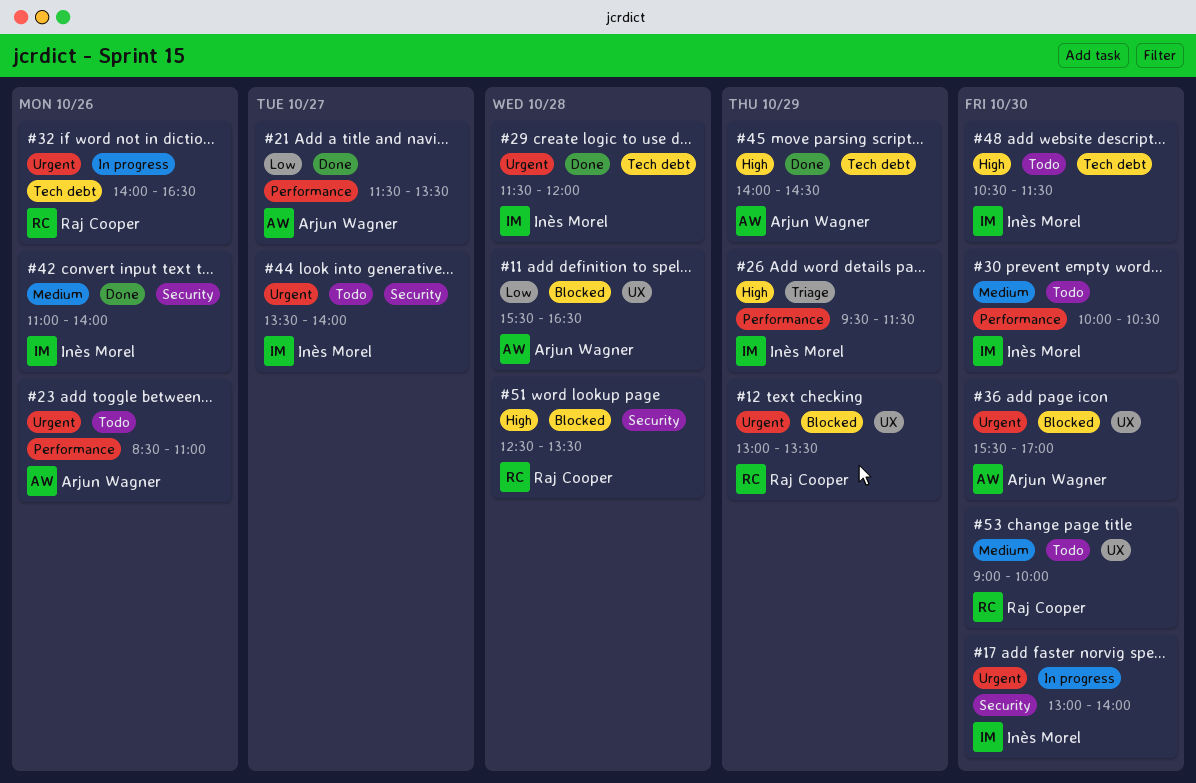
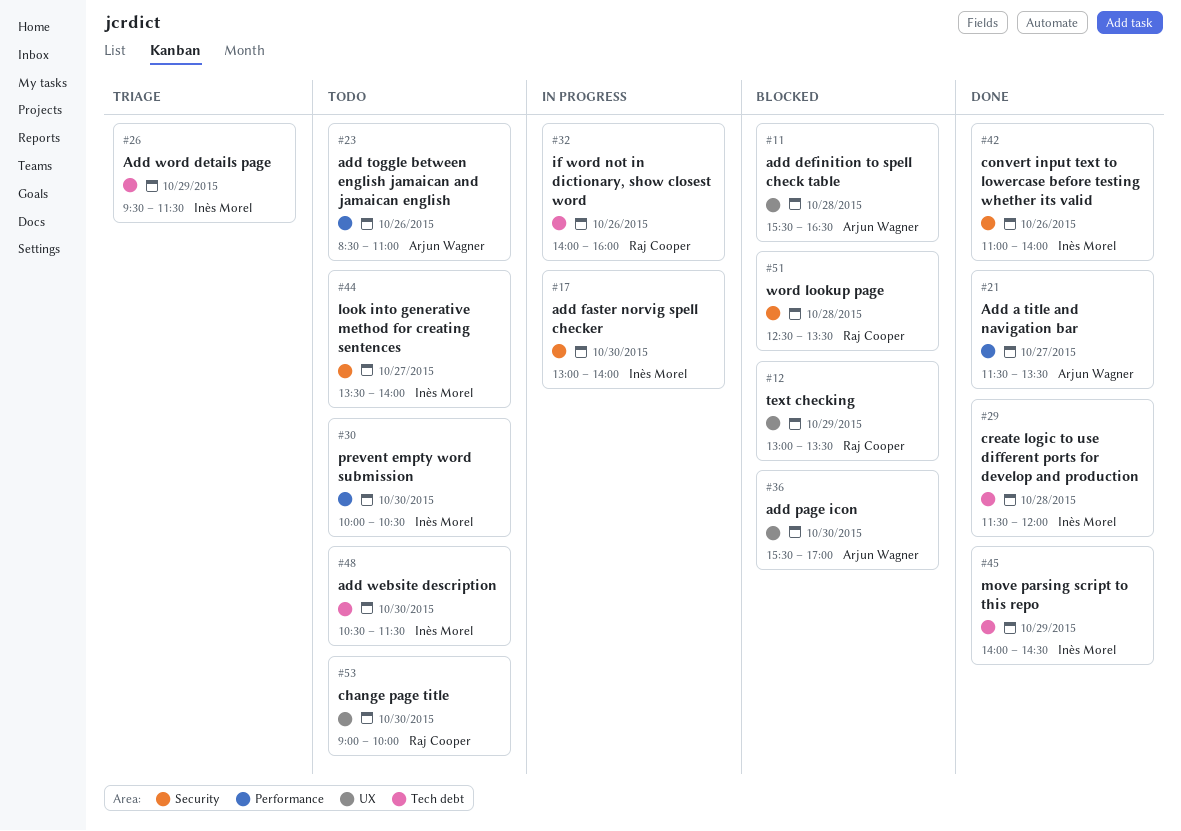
#26, label: Performance -> Tech debt
#32, ends: 16:30 -> 16:00
#45, owner: Arjun Wagner -> Inès Morel

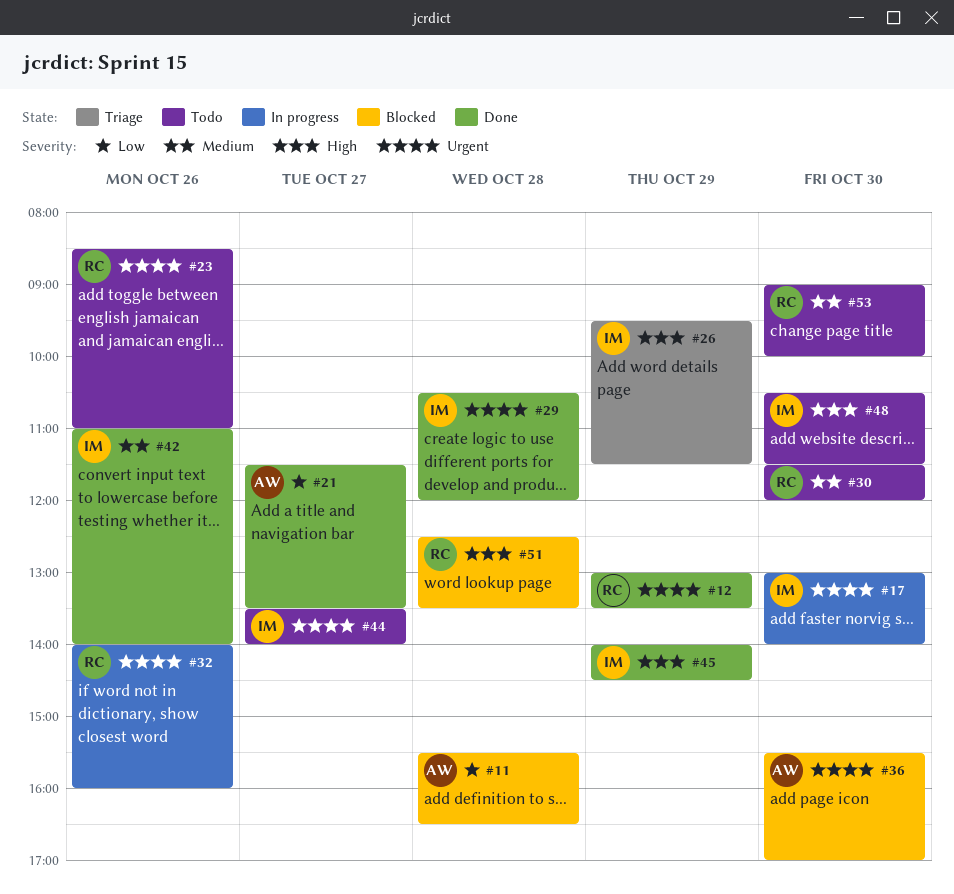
#12, status: Blocked -> Done
#23, owner: Arjun Wagner -> Raj Cooper
#29, begins: 11:30 -> 10:30
#30, owner: Inès Morel -> Raj Cooper
#30, begins: 10:00 -> 11:30
#30, ends: 10:30 -> 12:00

